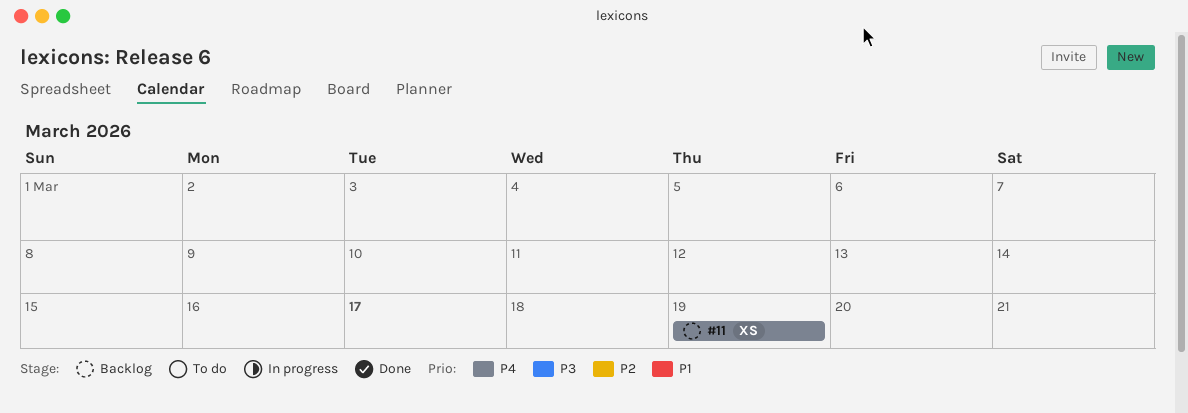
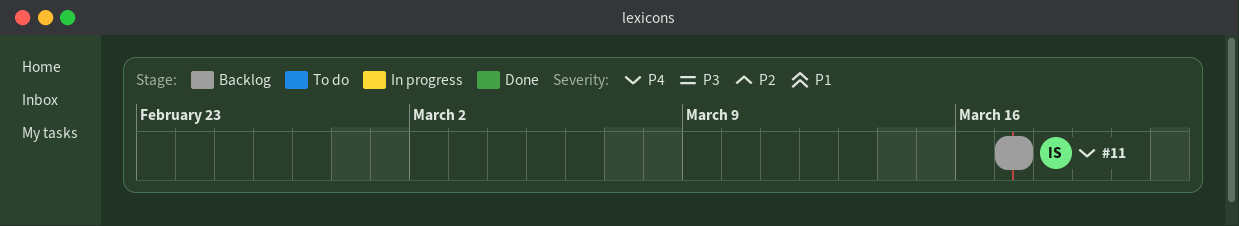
#11, start: Mar 19 -> Mar 17
#11, due: Mar 19 -> Mar 17

